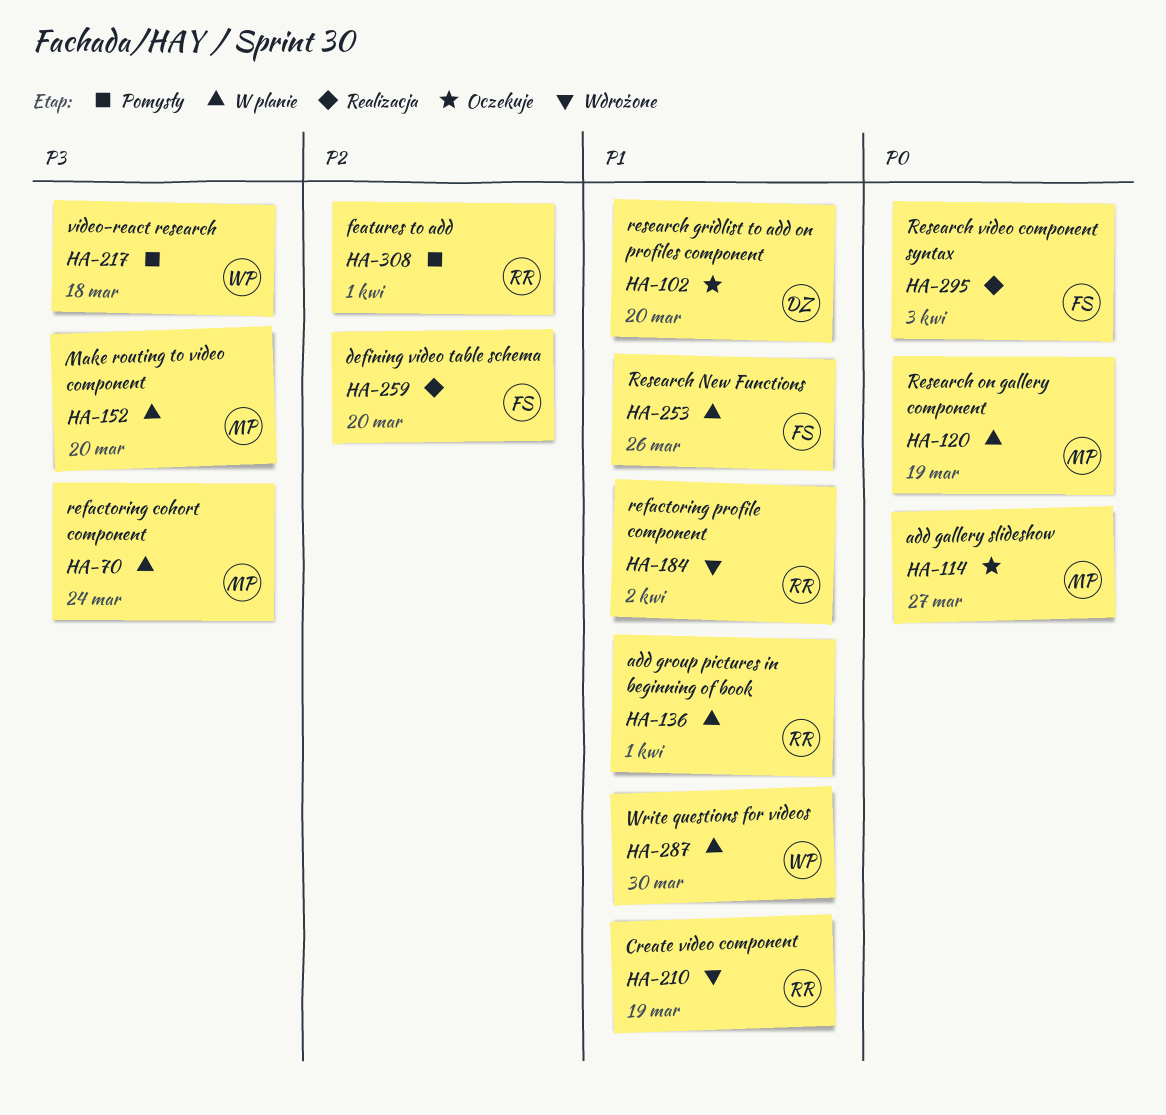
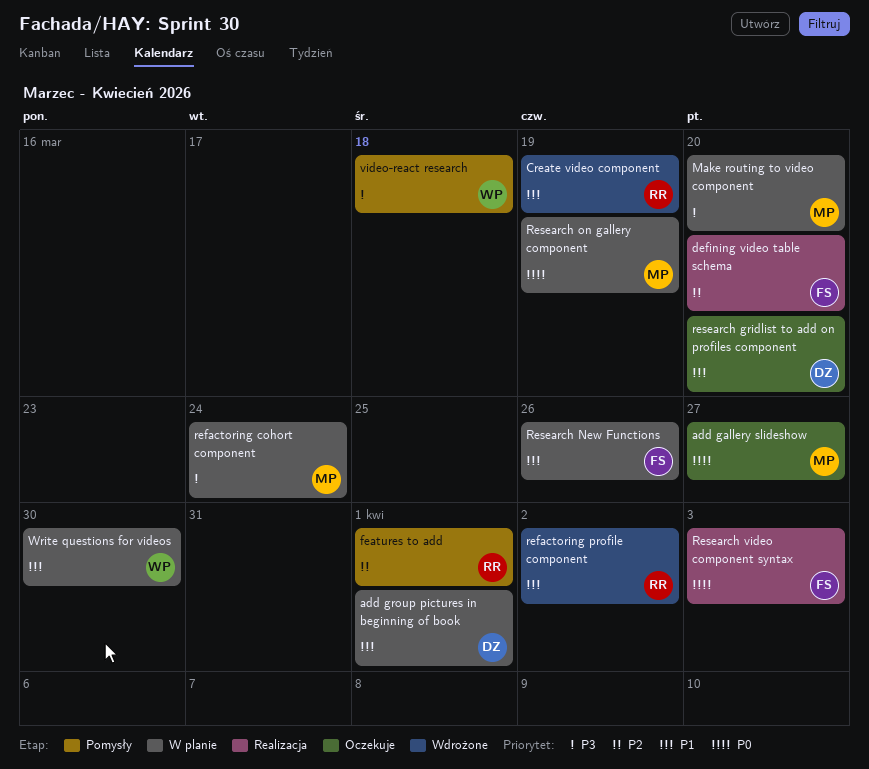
add group pictures in beginning of book, owner: RR -> DZ

